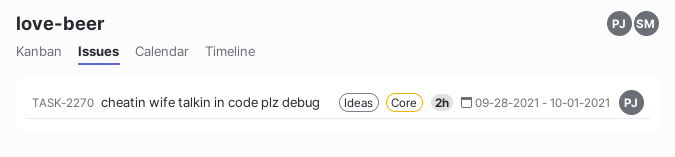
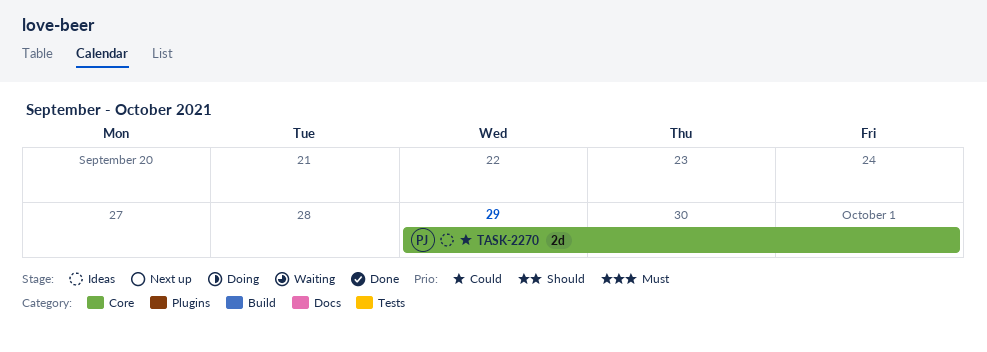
TASK-2270, estimate: 2h -> 2d
TASK-2270, start: Sep 28 -> Sep 29

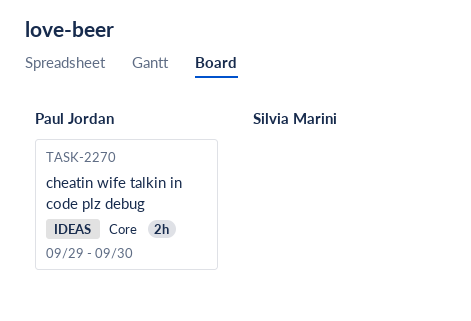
TASK-2270, estimate: 2d -> 2h
TASK-2270, due: Oct 1 -> Sep 30

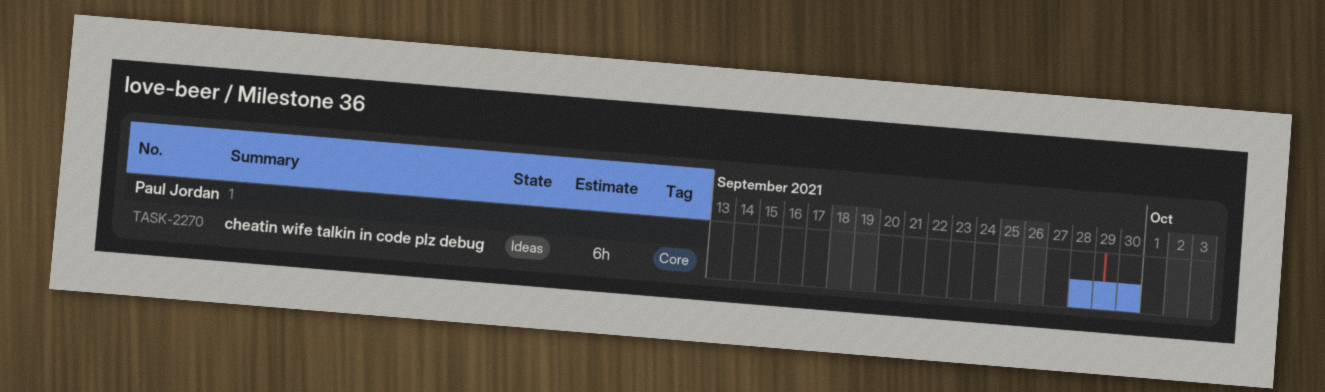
TASK-2270, estimate: 2h -> 6h
TASK-2270, start: Sep 29 -> Sep 28

